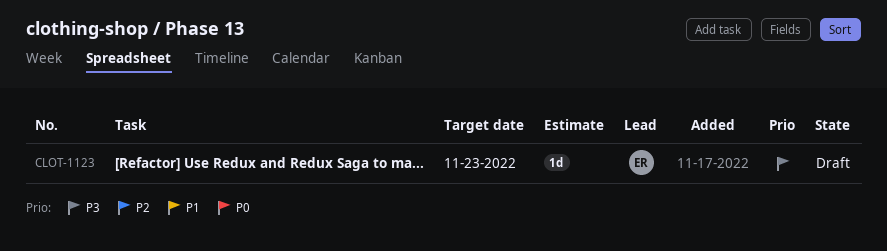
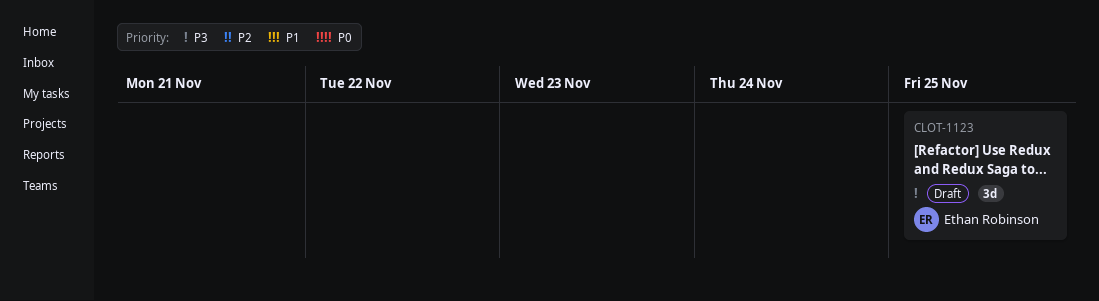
CLOT-1123, estimate: 1d -> 3d
CLOT-1123, due: Nov 23 -> Nov 25

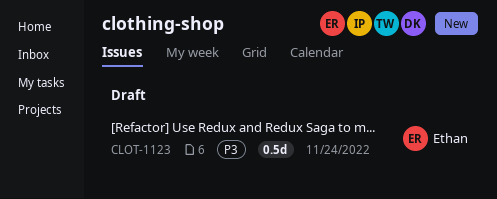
CLOT-1123, estimate: 3d -> 0.5d
CLOT-1123, due: Nov 25 -> Nov 24

